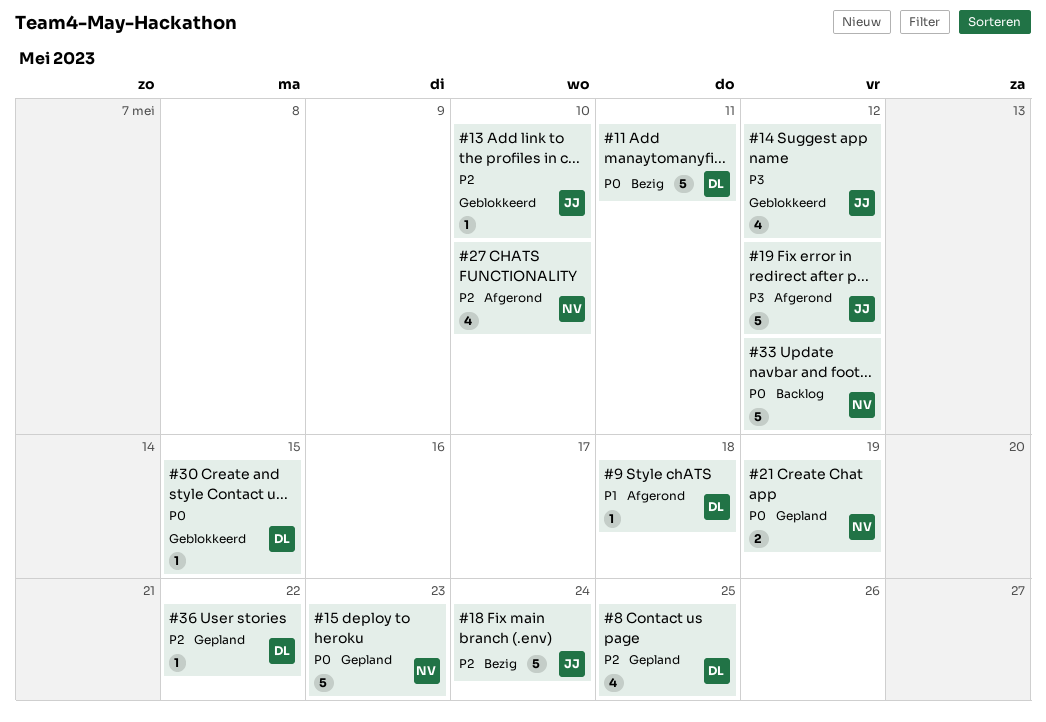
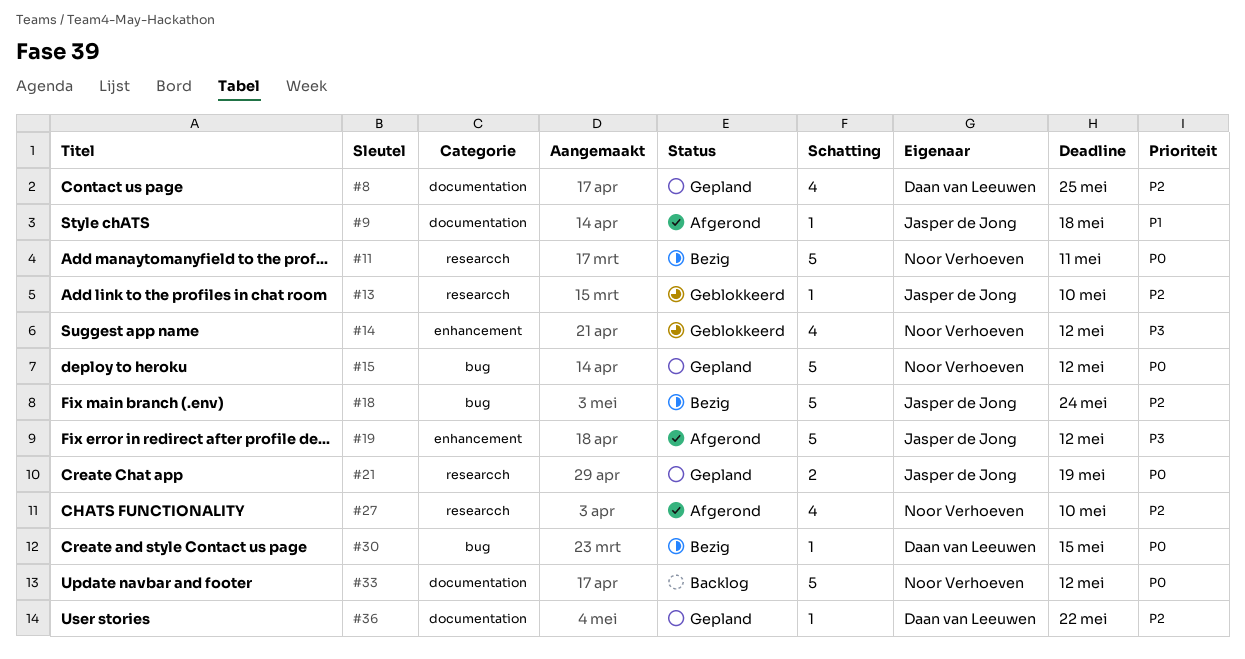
#9, owner: Daan van Leeuwen -> Jasper de Jong
#11, owner: Daan van Leeuwen -> Noor Verhoeven
#14, owner: Jasper de Jong -> Noor Verhoeven
#15, due: May 23 -> May 12
#21, owner: Noor Verhoeven -> Jasper de Jong
#30, status: Geblokkeerd -> Bezig

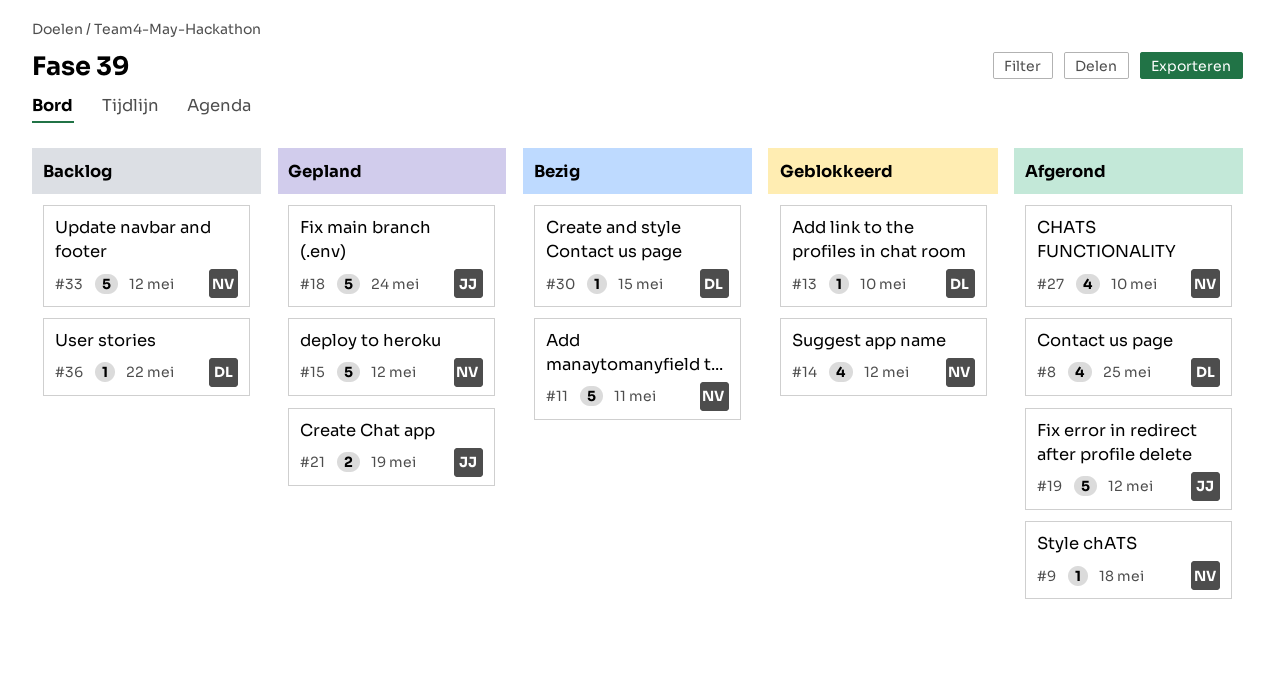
#8, status: Gepland -> Afgerond
#9, owner: Jasper de Jong -> Noor Verhoeven
#13, owner: Jasper de Jong -> Daan van Leeuwen
#18, status: Bezig -> Gepland
#36, status: Gepland -> Backlog

